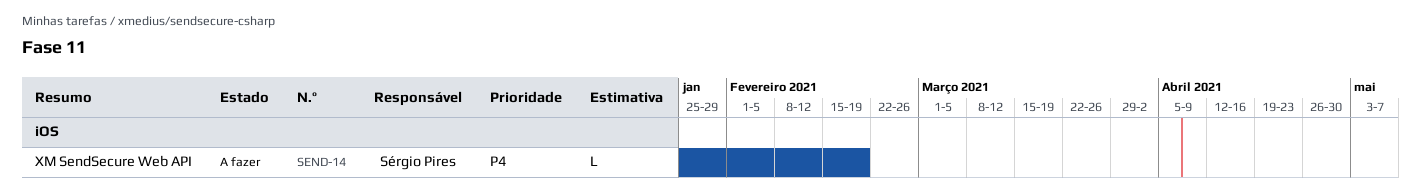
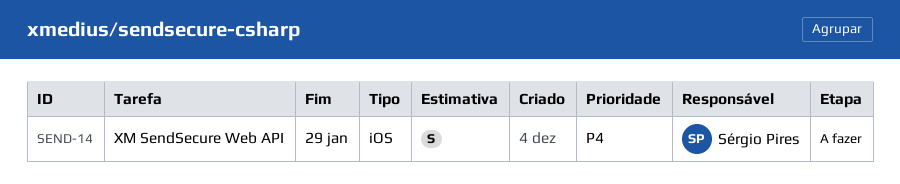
SEND-14, estimate: L -> S
SEND-14, due: Feb 19 -> Jan 29

